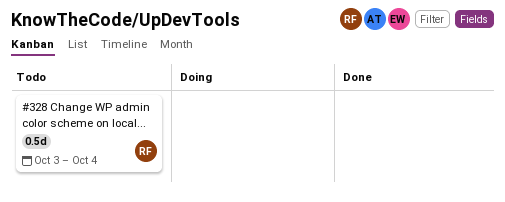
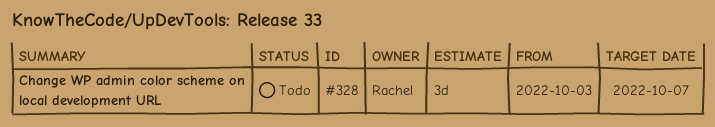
#328, estimate: 0.5d -> 3d
#328, due: Oct 4 -> Oct 7

